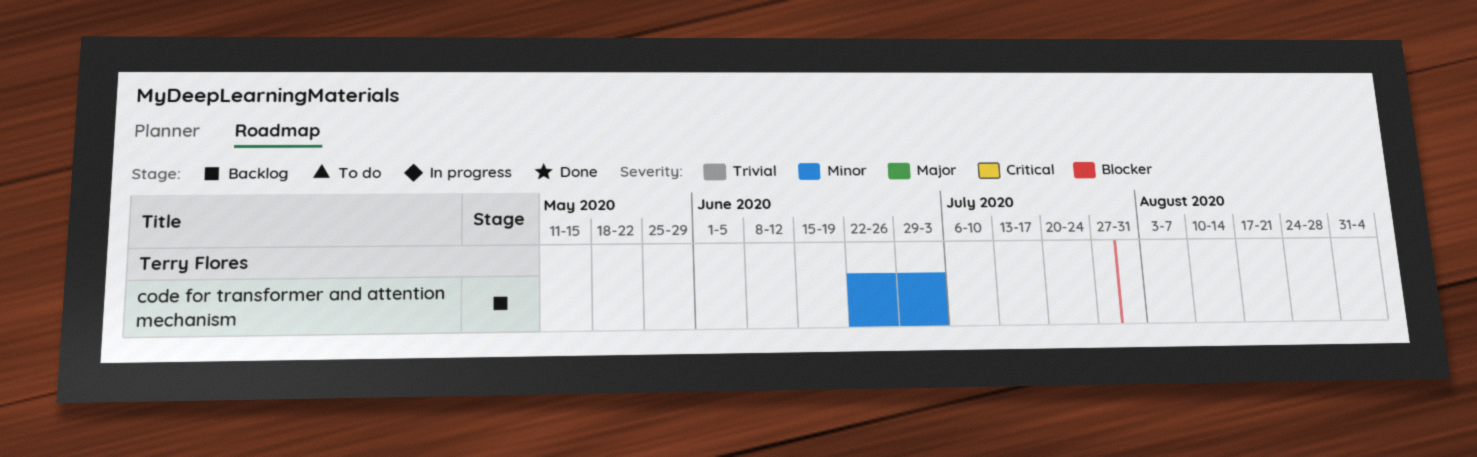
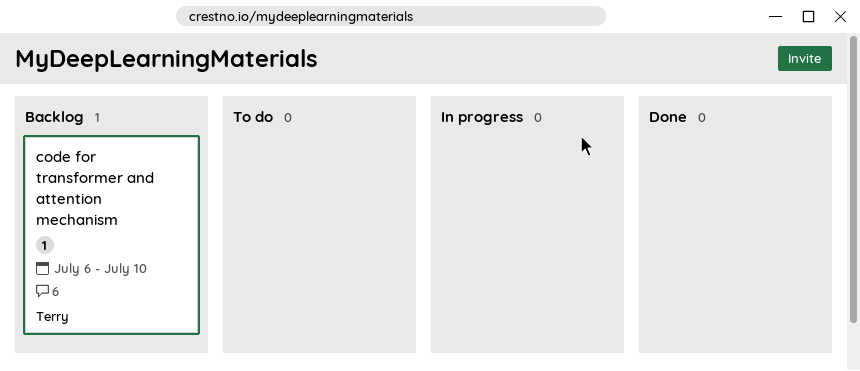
code for transformer and attention mechanism, start: Jun 22 -> Jul 6
code for transformer and attention mechanism, due: Jul 3 -> Jul 10

